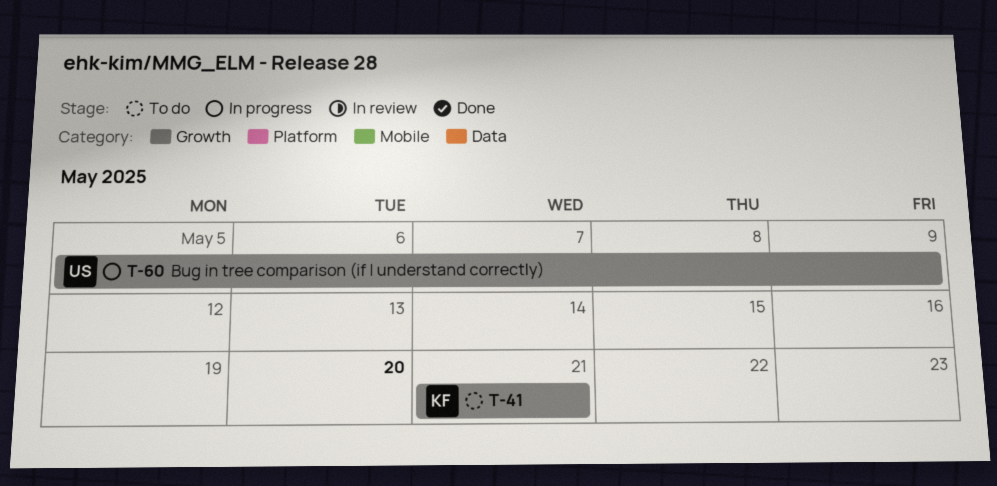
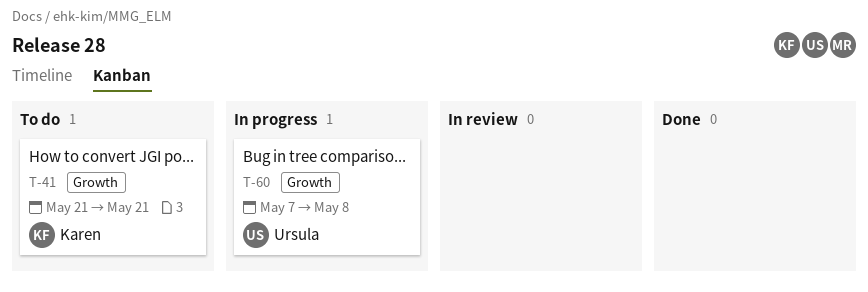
T-60, start: May 5 -> May 7
T-60, due: May 9 -> May 8

